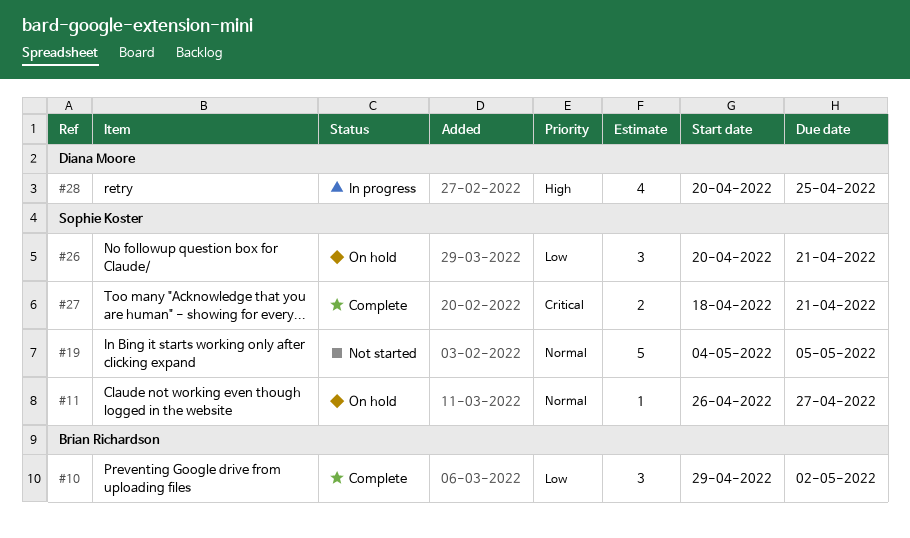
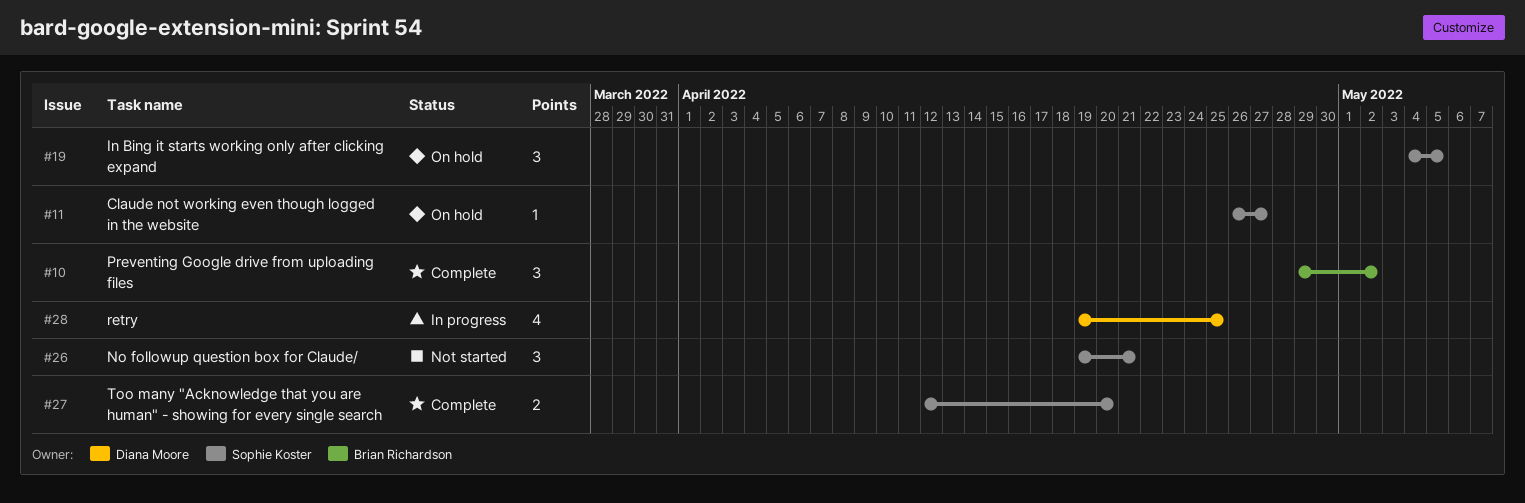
#19, status: Not started -> On hold
#19, estimate: 5 -> 3
#26, status: On hold -> Not started
#26, start: Apr 20 -> Apr 19
#27, start: Apr 18 -> Apr 12
#27, due: Apr 21 -> Apr 20
#28, start: Apr 20 -> Apr 19

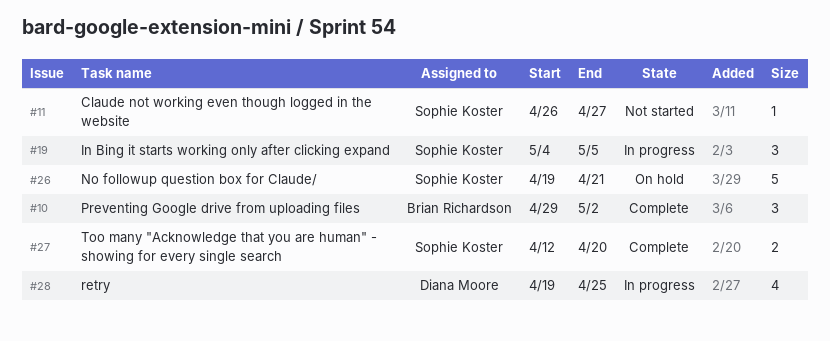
#11, status: On hold -> Not started
#19, status: On hold -> In progress
#26, status: Not started -> On hold
#26, estimate: 3 -> 5

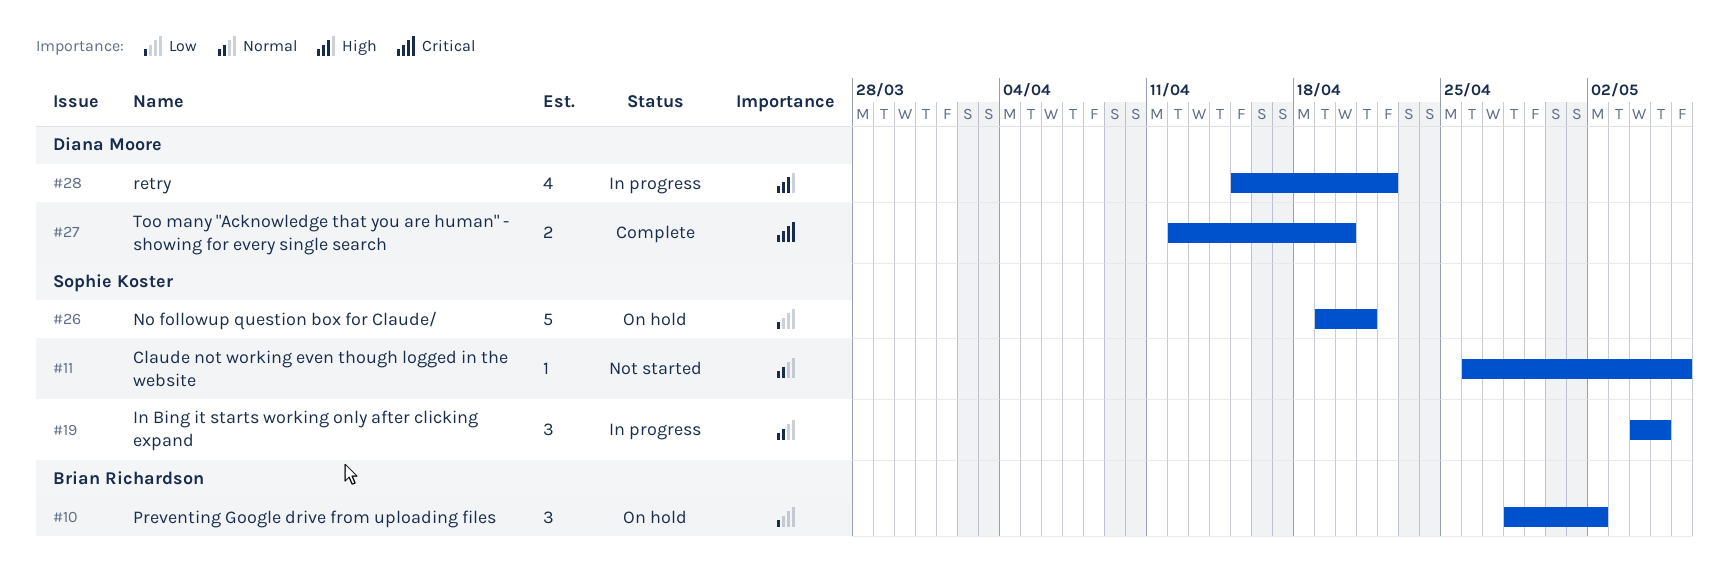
#10, status: Complete -> On hold
#10, start: Apr 29 -> Apr 28
#11, due: Apr 27 -> May 6
#27, owner: Sophie Koster -> Diana Moore
#28, start: Apr 19 -> Apr 15
#28, due: Apr 25 -> Apr 22

